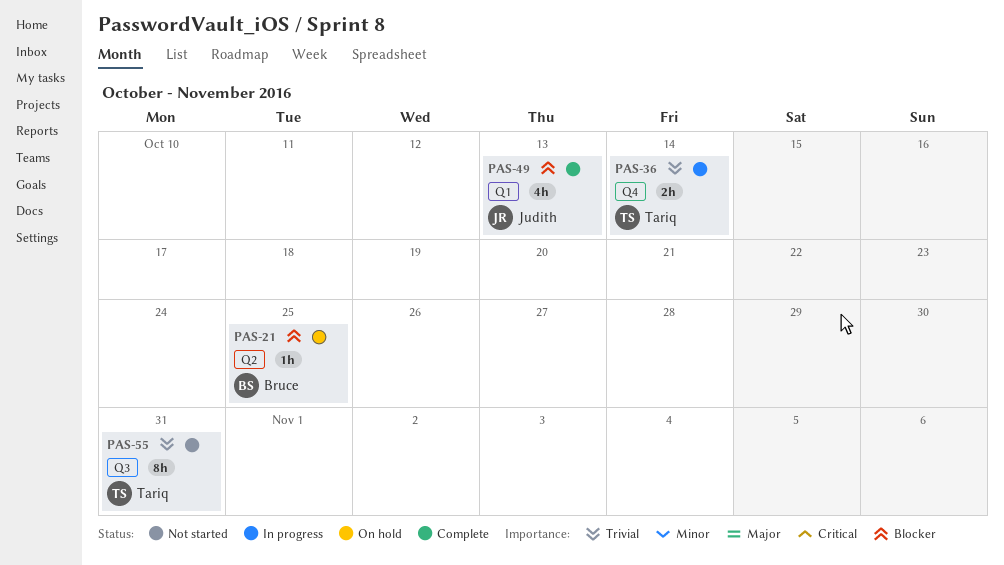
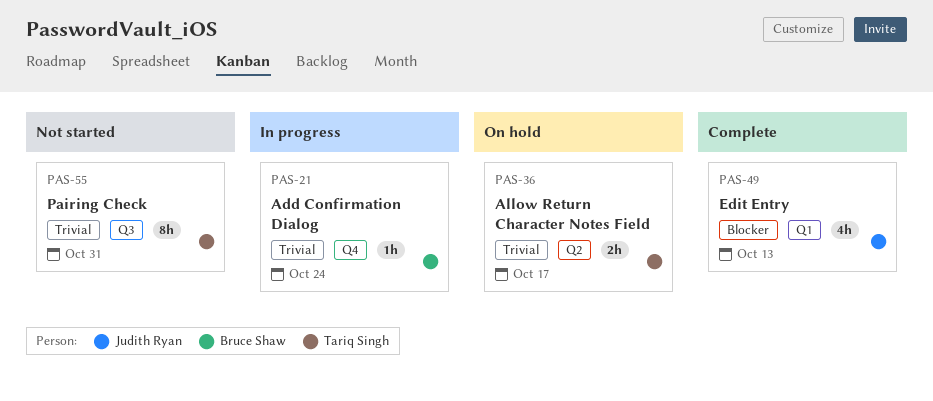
PAS-21, status: On hold -> In progress
PAS-21, priority: Blocker -> Trivial
PAS-21, label: Q2 -> Q4
PAS-21, due: Oct 25 -> Oct 24
PAS-36, status: In progress -> On hold
PAS-36, label: Q4 -> Q2
PAS-36, due: Oct 14 -> Oct 17

